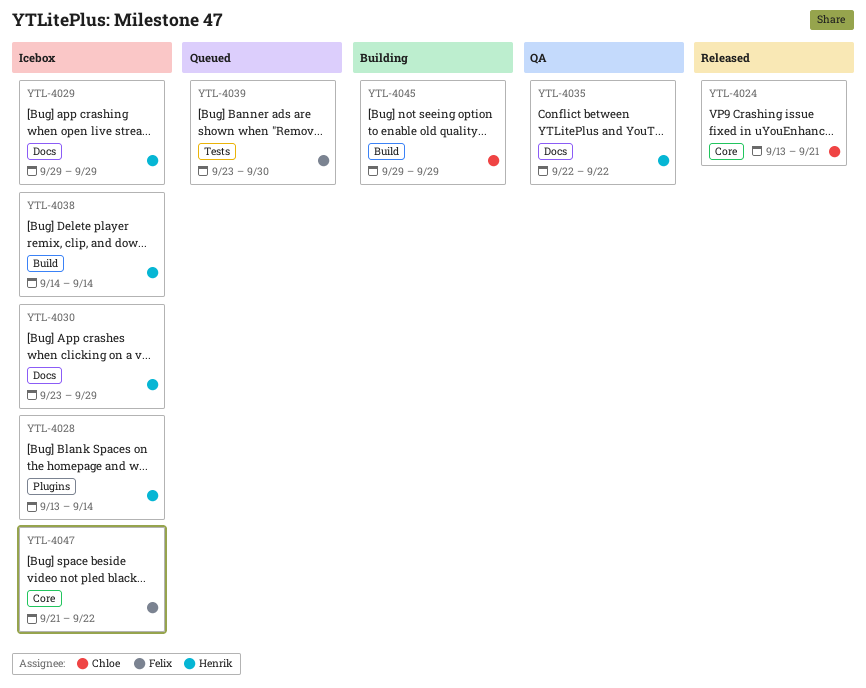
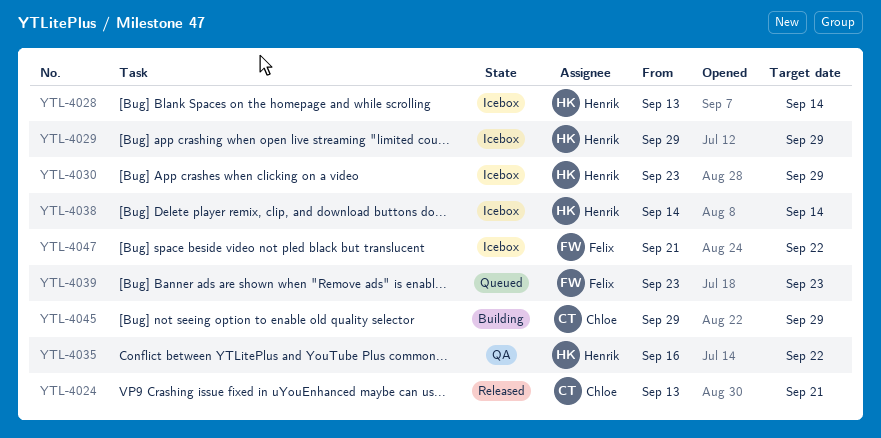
YTL-4035, start: Sep 22 -> Sep 16
YTL-4039, due: Sep 30 -> Sep 23

